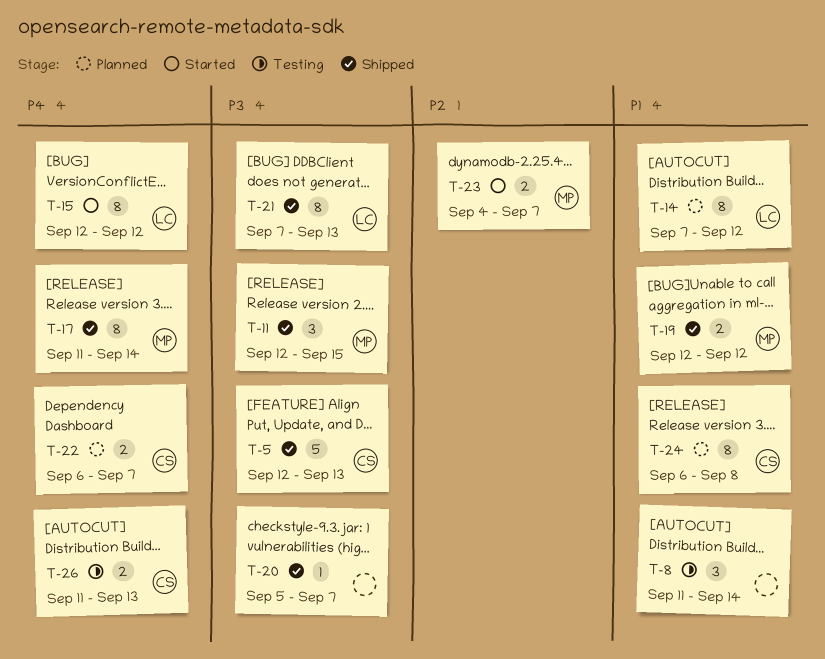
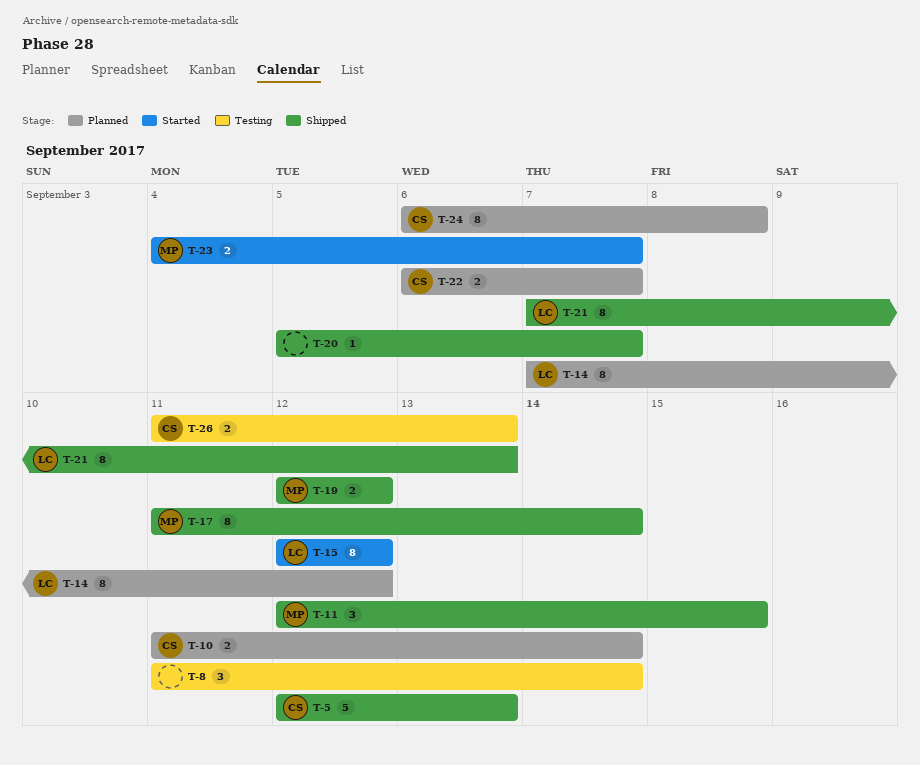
T-10: none -> present

